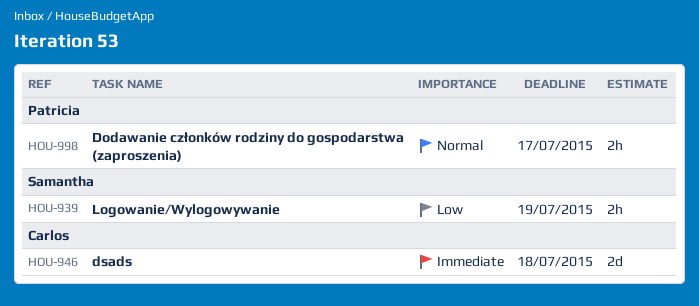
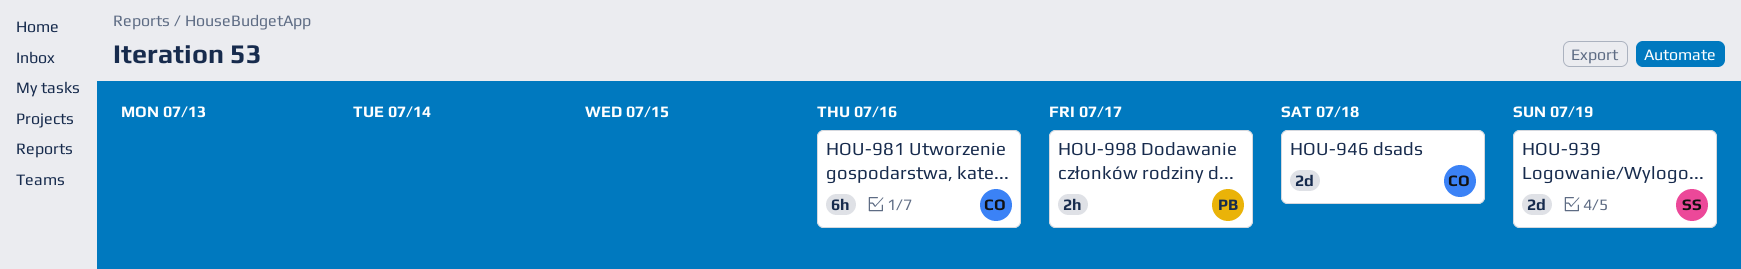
HOU-939, estimate: 2h -> 2d
HOU-981: none -> present

